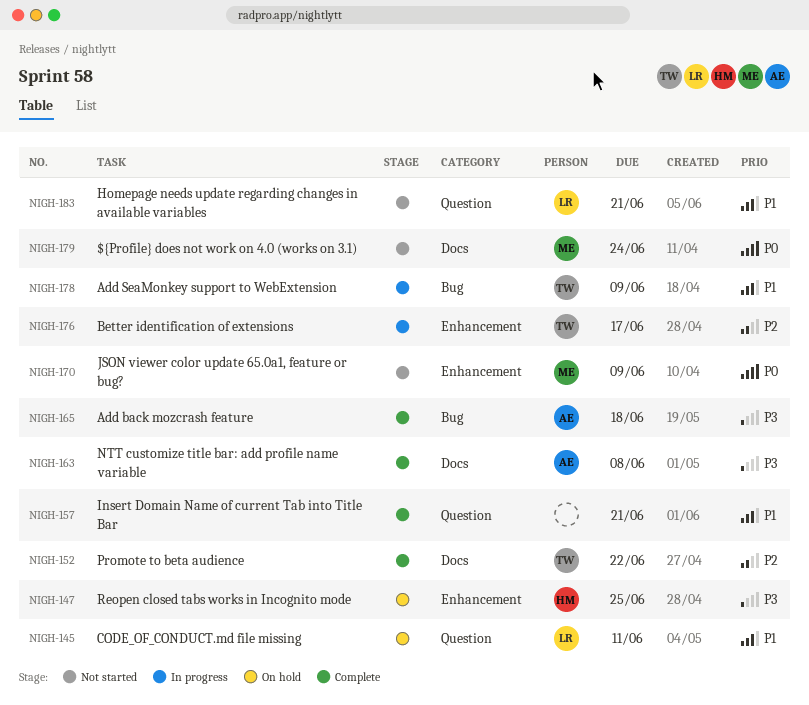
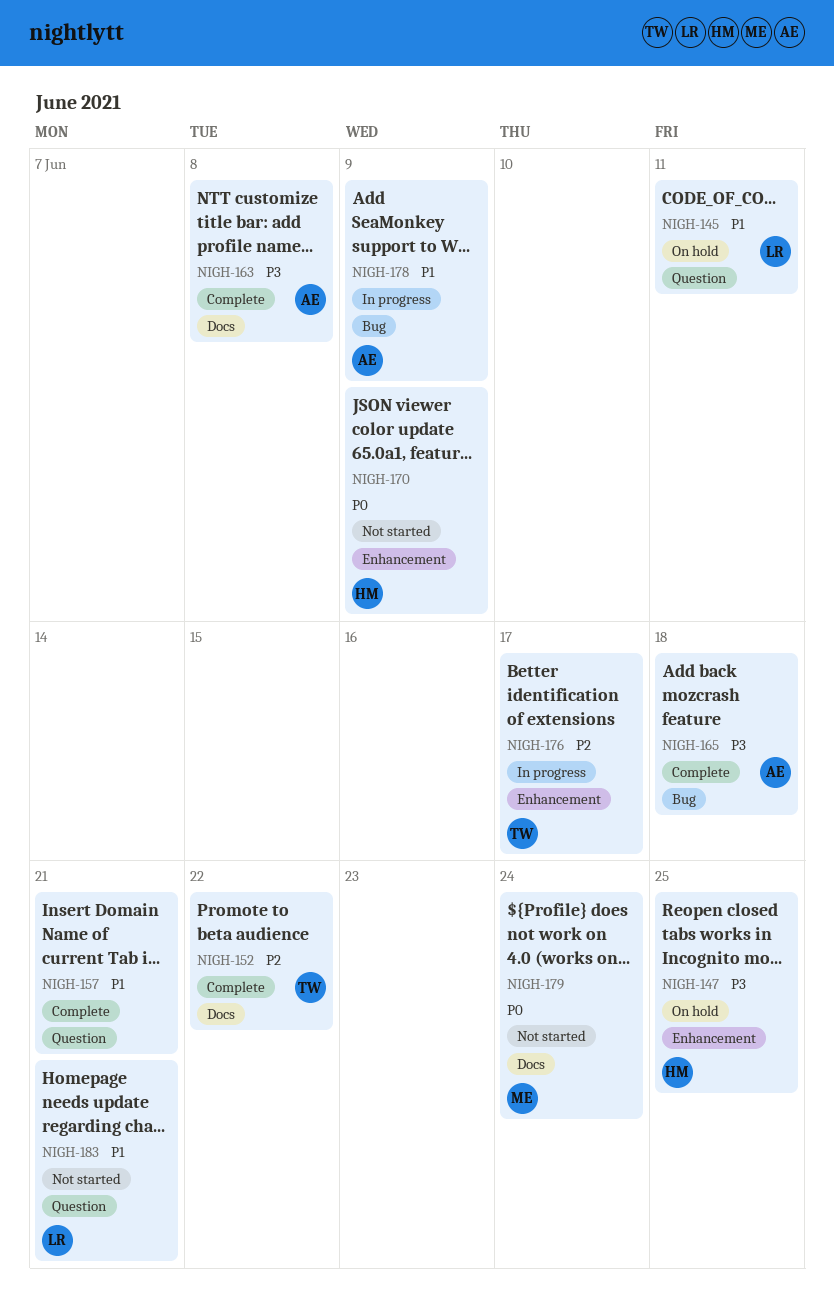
NIGH-170, owner: ME -> HM
NIGH-178, owner: TW -> AE

